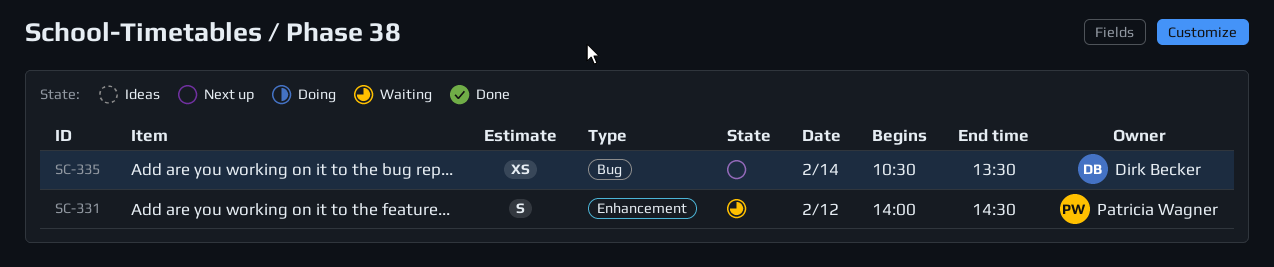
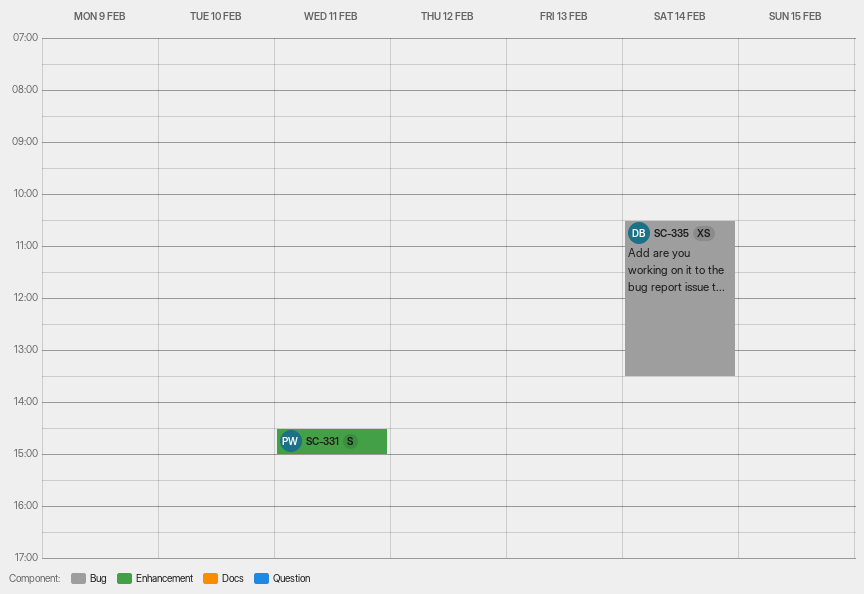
SC-331, day: Feb 12 -> Feb 11
SC-331, begins: 14:00 -> 14:30
SC-331, ends: 14:30 -> 15:00

